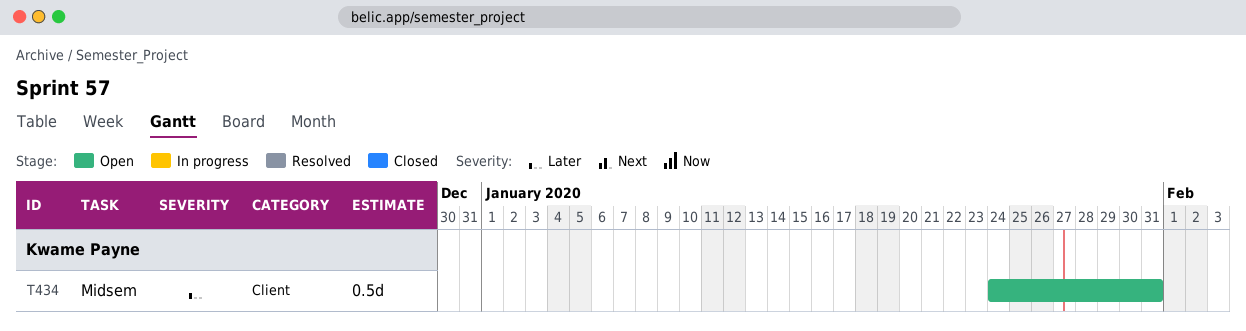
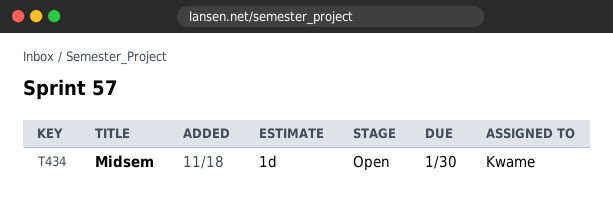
T434, estimate: 0.5d -> 1d
T434, due: Jan 31 -> Jan 30

